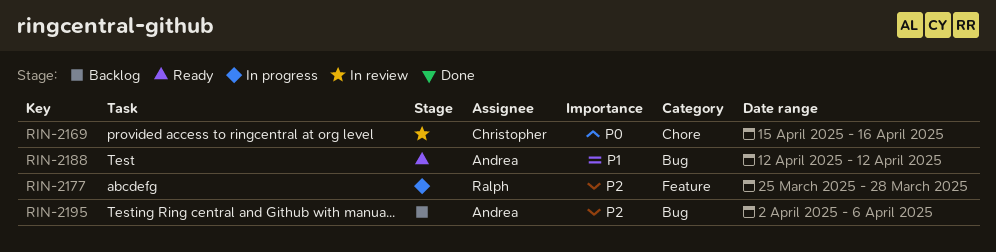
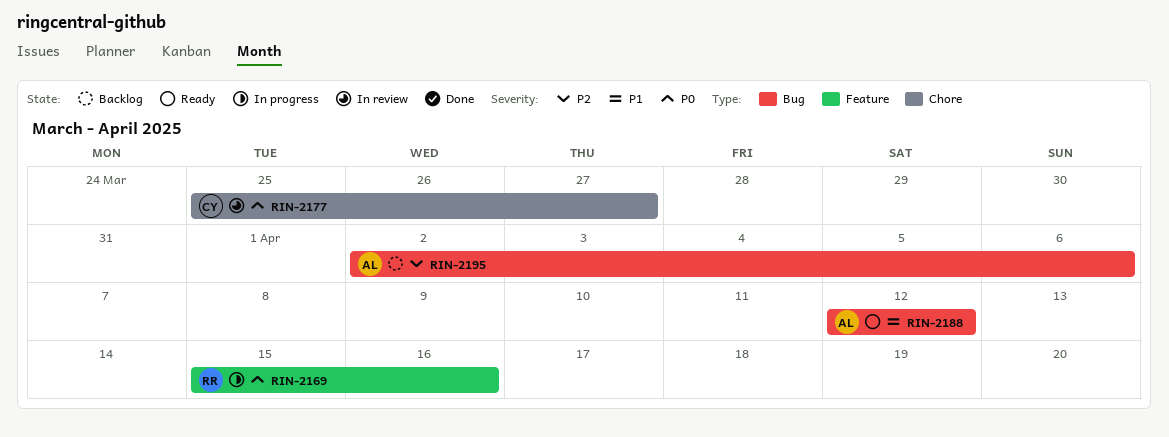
RIN-2169, status: In review -> In progress
RIN-2169, owner: Christopher -> Ralph
RIN-2169, label: Chore -> Feature
RIN-2177, status: In progress -> In review
RIN-2177, owner: Ralph -> Christopher
RIN-2177, priority: P2 -> P0
RIN-2177, label: Feature -> Chore
RIN-2177, due: Mar 28 -> Mar 27

